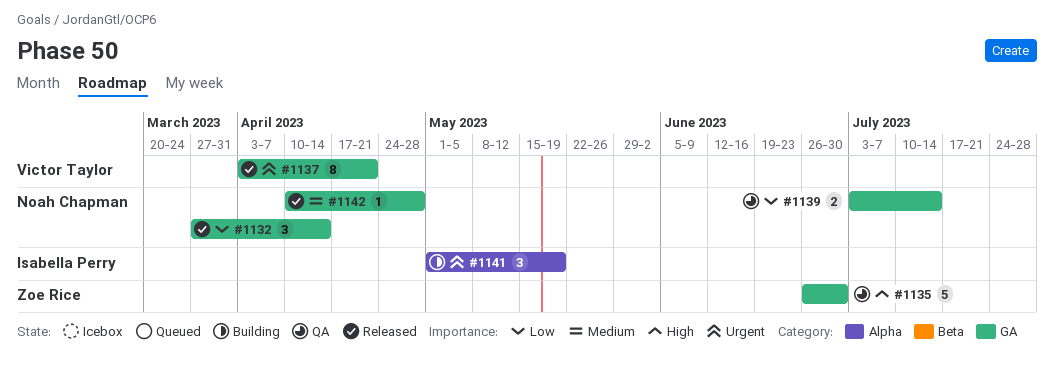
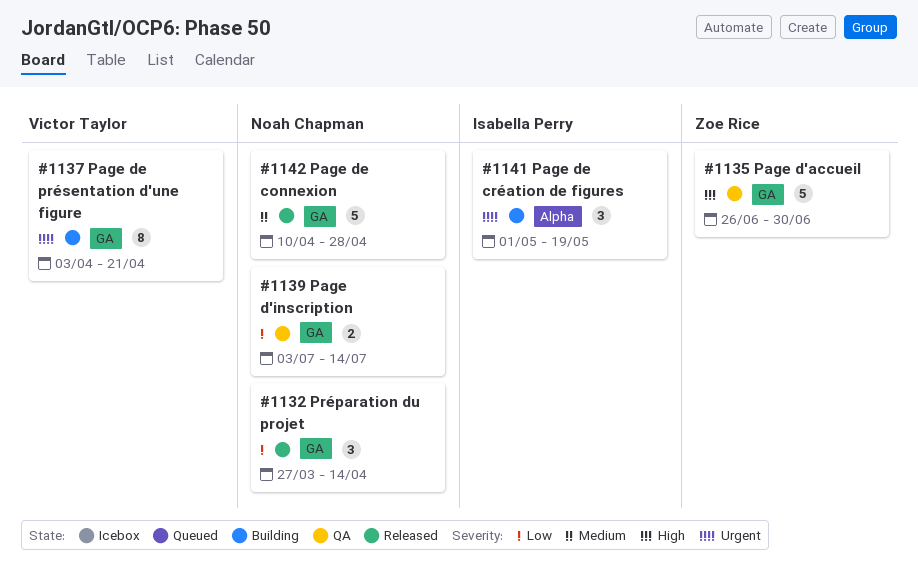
#1137, status: Released -> Building
#1142, estimate: 1 -> 5

